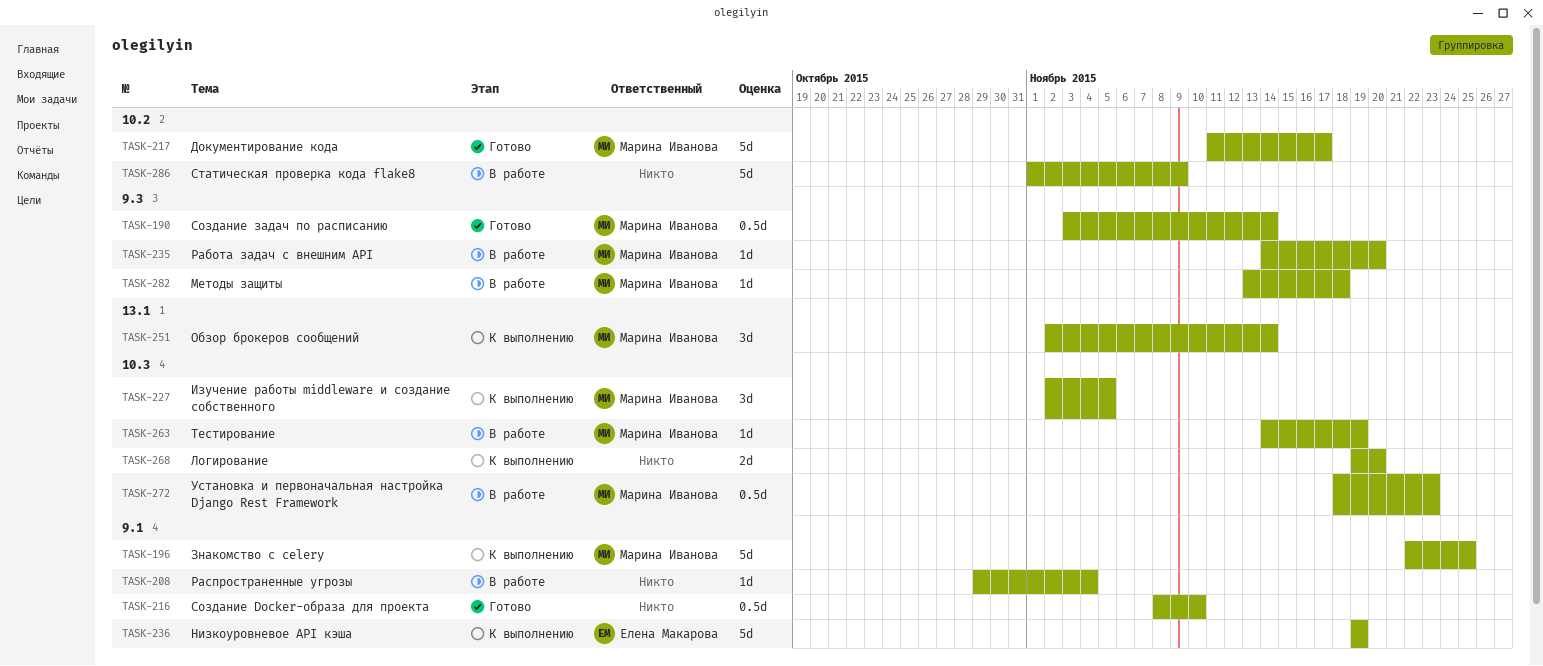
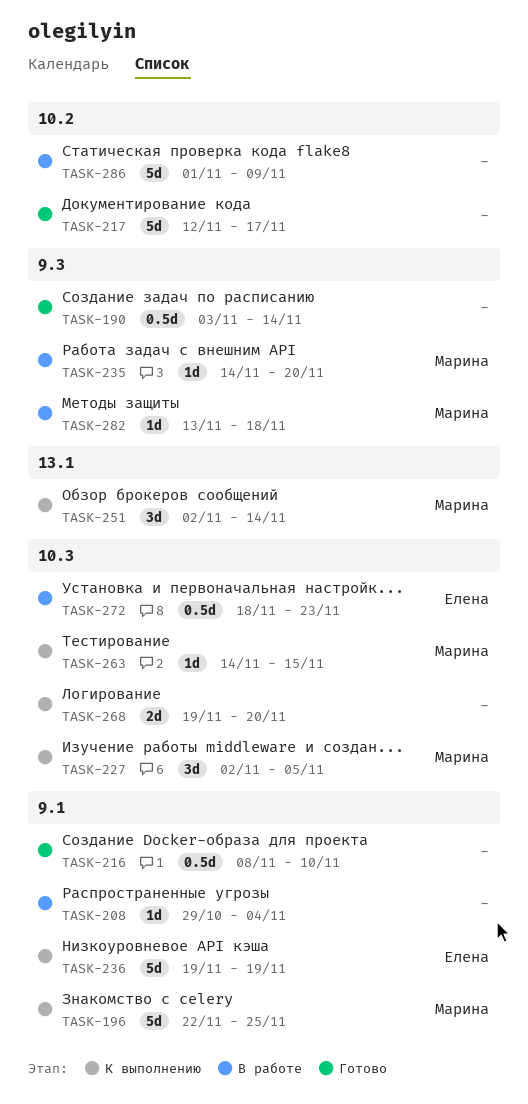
TASK-190, owner: Марина Иванова -> none
TASK-217, owner: Марина Иванова -> none
TASK-217, start: Nov 11 -> Nov 12
TASK-263, status: В работе -> К выполнению
TASK-263, due: Nov 19 -> Nov 15
TASK-272, owner: Марина Иванова -> Елена Макарова

